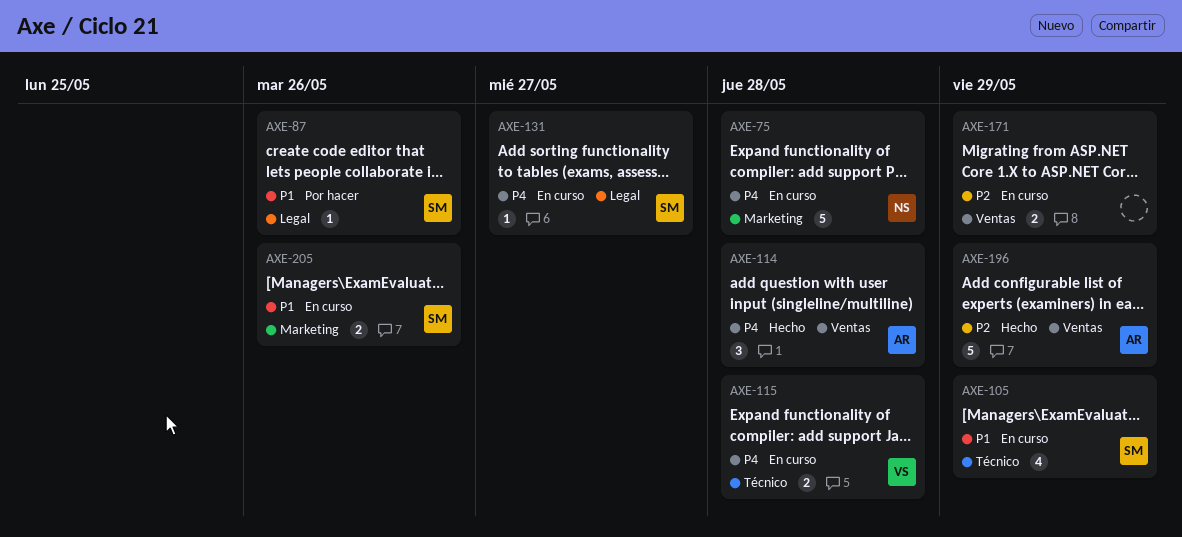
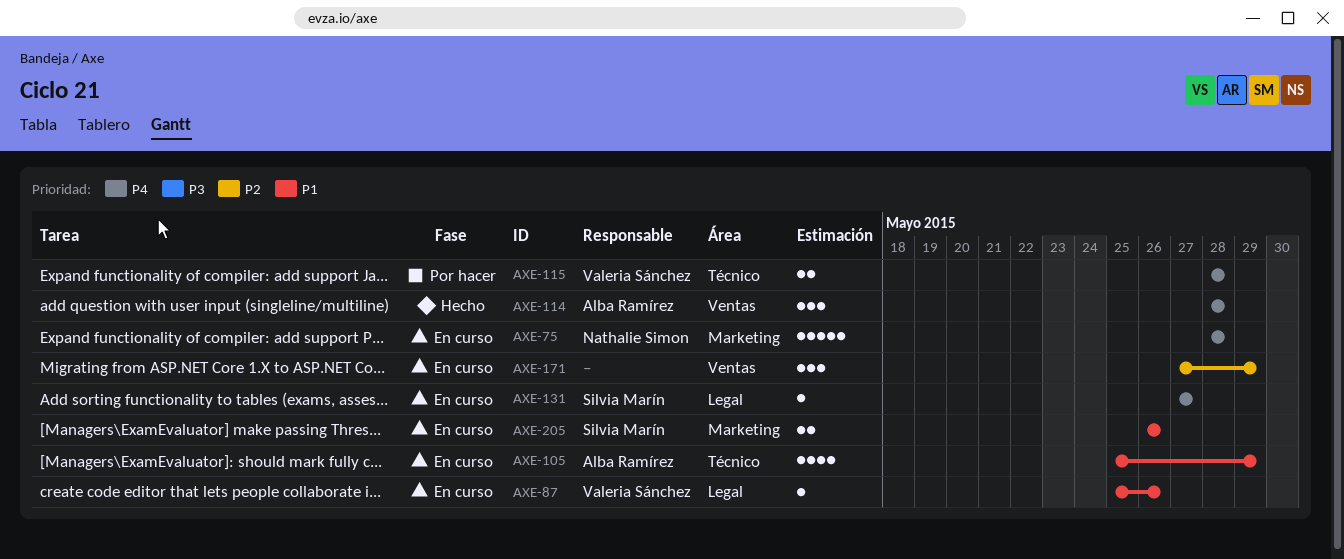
AXE-87, status: Por hacer -> En curso
AXE-87, owner: Silvia Marín -> Valeria Sánchez
AXE-105, owner: Silvia Marín -> Alba Ramírez
AXE-115, status: En curso -> Por hacer
AXE-171, estimate: 2 -> 3
AXE-196: present -> none

